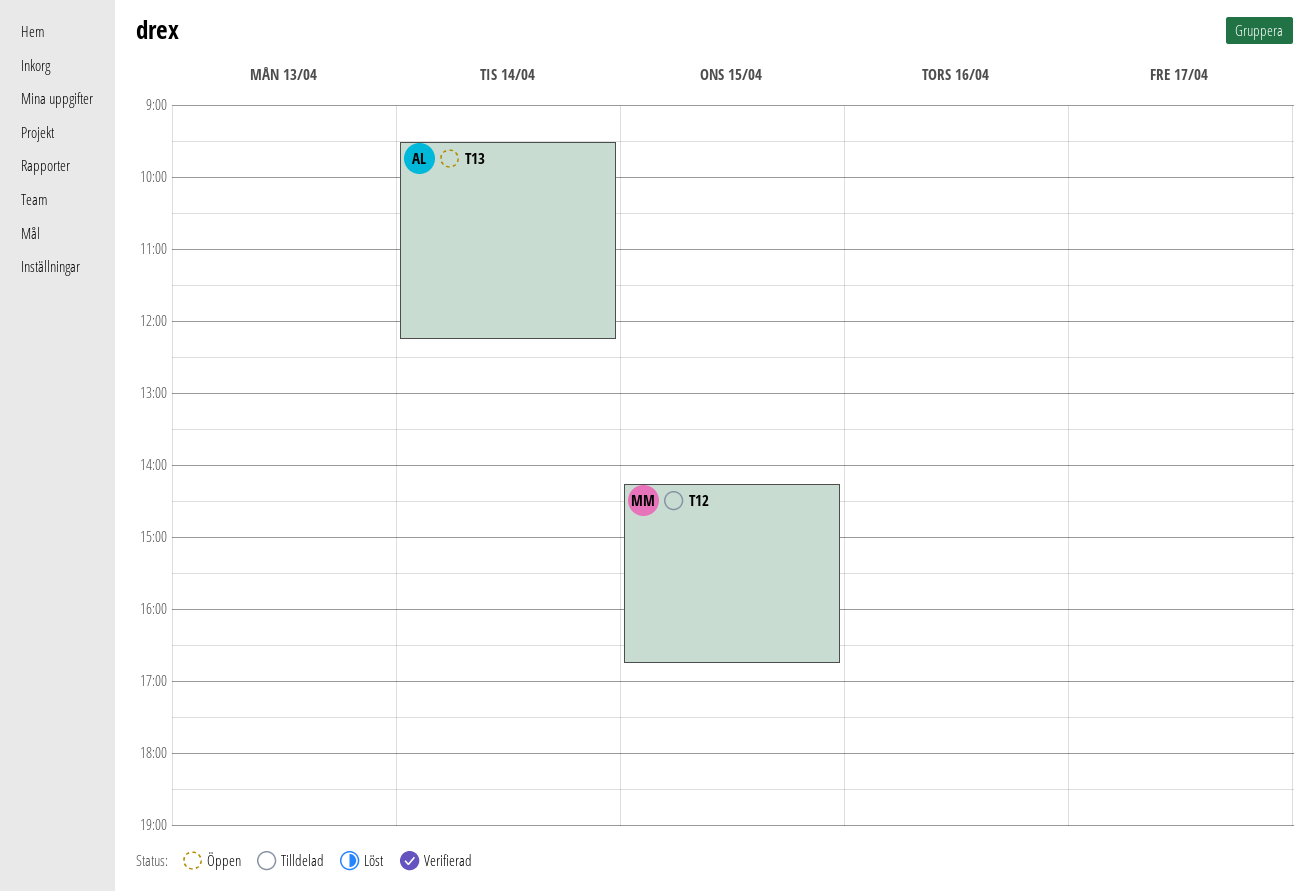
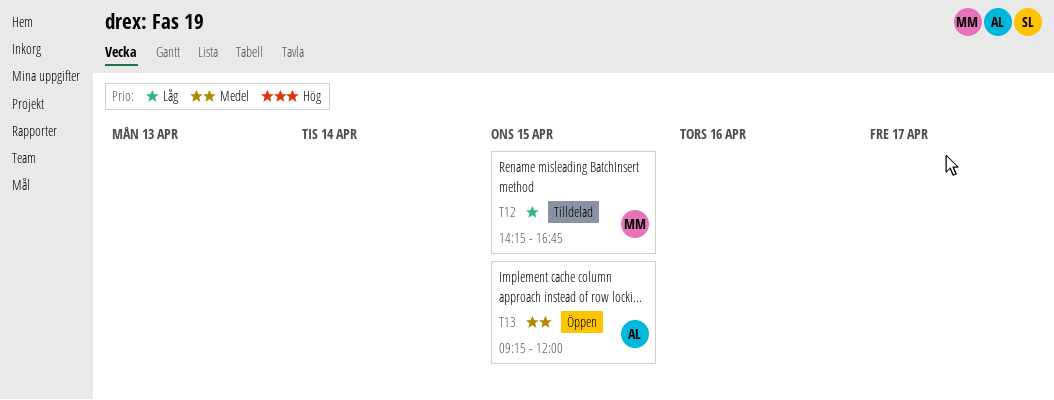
T13, day: Apr 14 -> Apr 15
T13, begins: 09:30 -> 09:15
T13, ends: 12:15 -> 12:00

